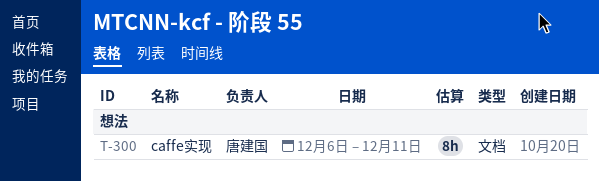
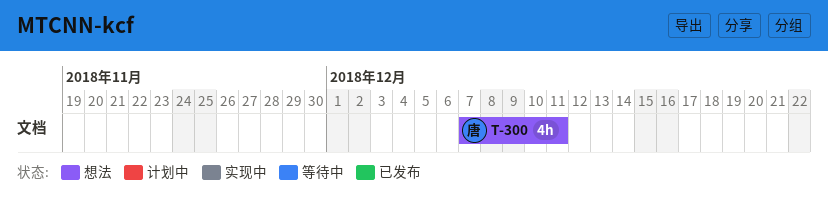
T-300, estimate: 8h -> 4h
T-300, start: Dec 6 -> Dec 7

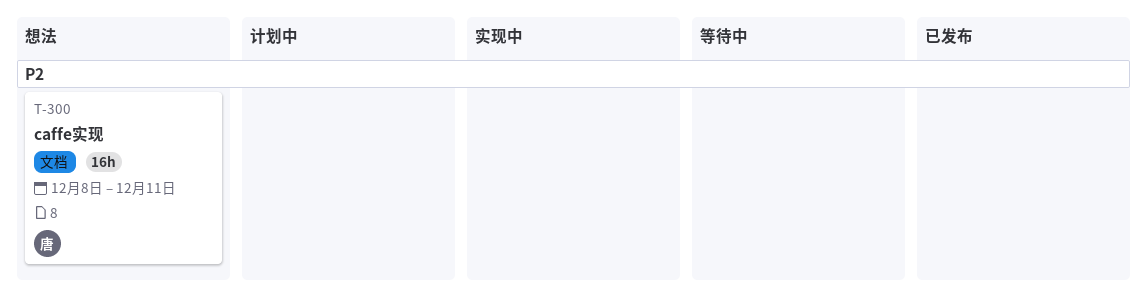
T-300, estimate: 4h -> 16h
T-300, start: Dec 7 -> Dec 8

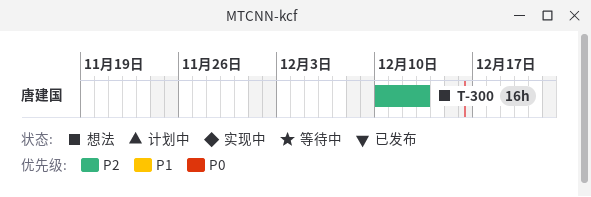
T-300, start: Dec 8 -> Dec 10
T-300, due: Dec 11 -> Dec 13

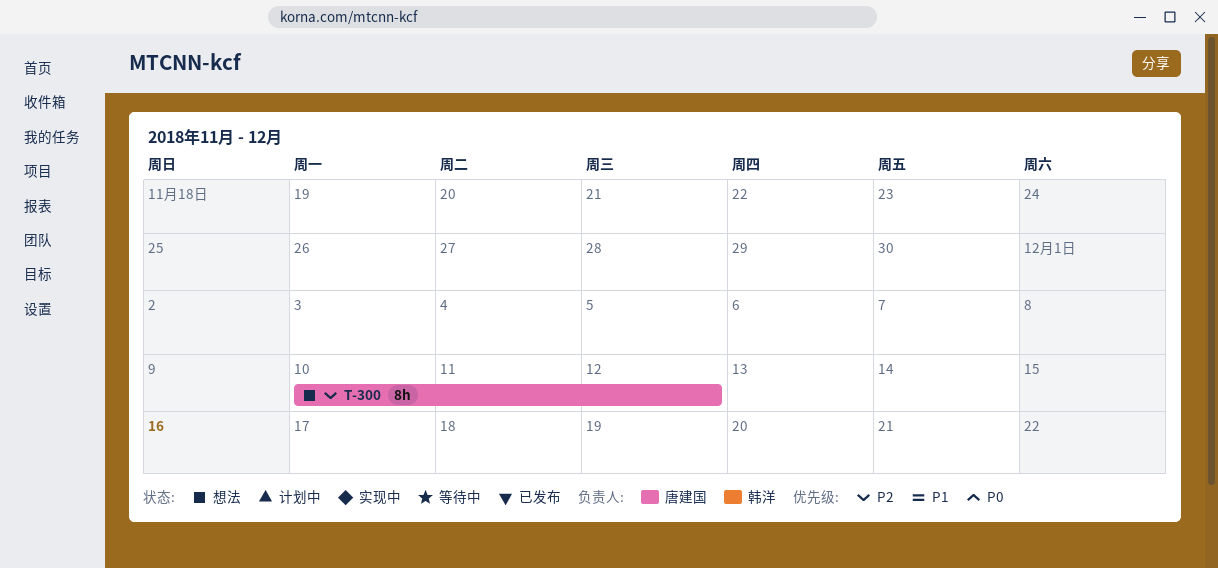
T-300, estimate: 16h -> 8h
T-300, due: Dec 13 -> Dec 12

